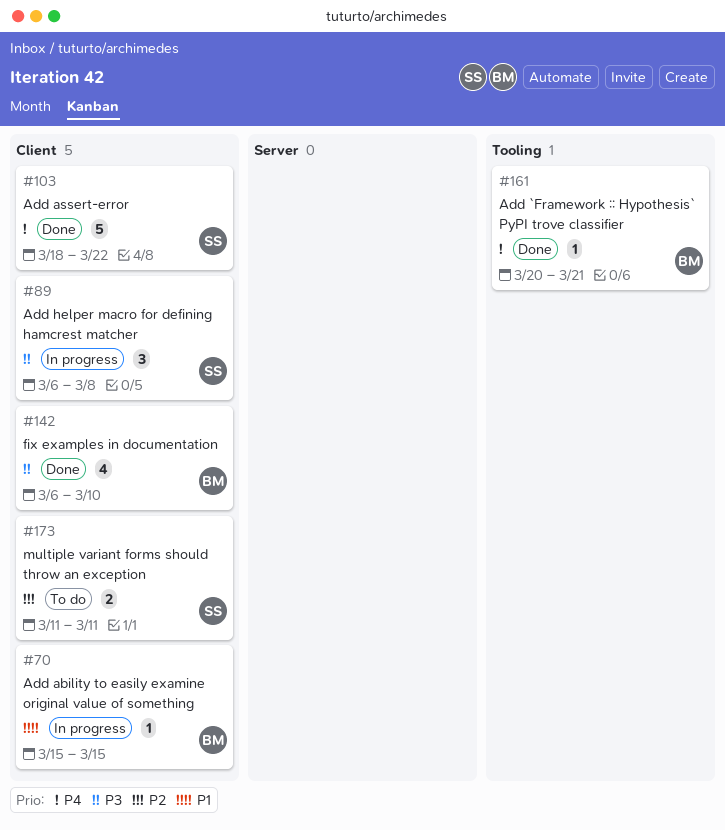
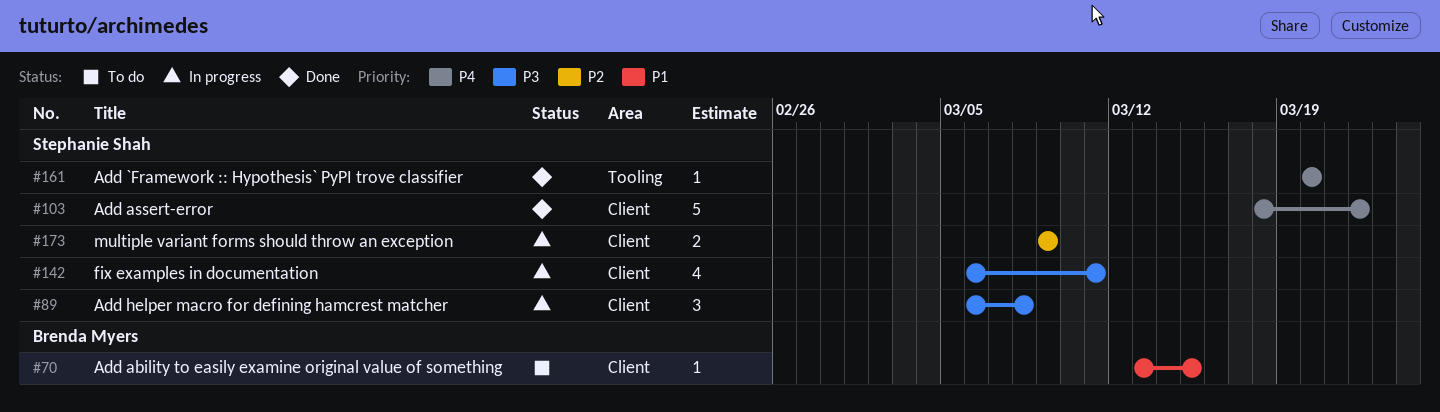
#70, status: In progress -> To do
#70, start: Mar 15 -> Mar 13
#142, status: Done -> In progress
#142, owner: Brenda Myers -> Stephanie Shah
#142, due: Mar 10 -> Mar 11
#161, owner: Brenda Myers -> Stephanie Shah
#161, due: Mar 21 -> Mar 20
#173, status: To do -> In progress
#173, start: Mar 11 -> Mar 9
#173, due: Mar 11 -> Mar 9

